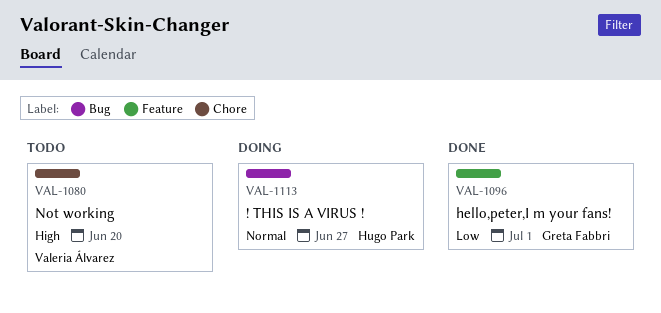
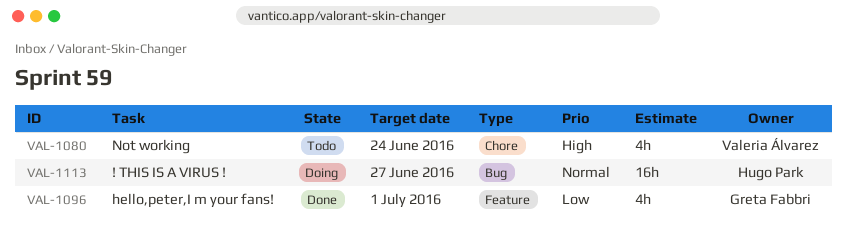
VAL-1080, due: Jun 20 -> Jun 24

